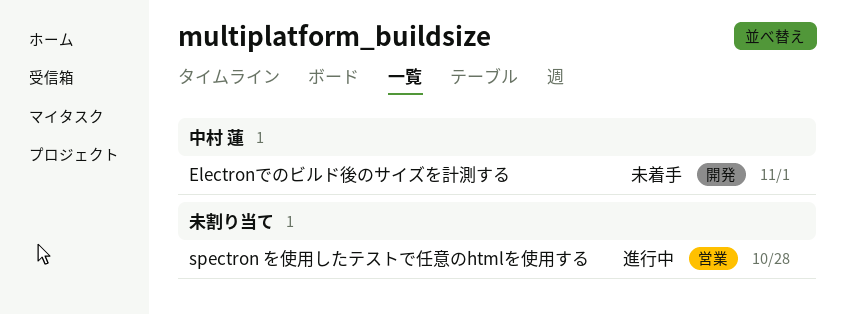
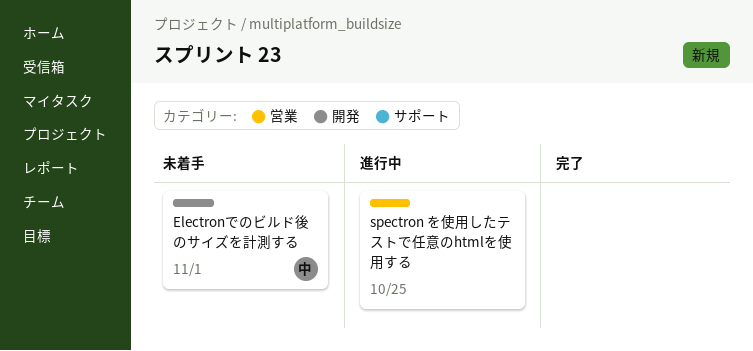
spectron を使用したテストで任意のhtmlを使用する, due: Oct 28 -> Oct 25

